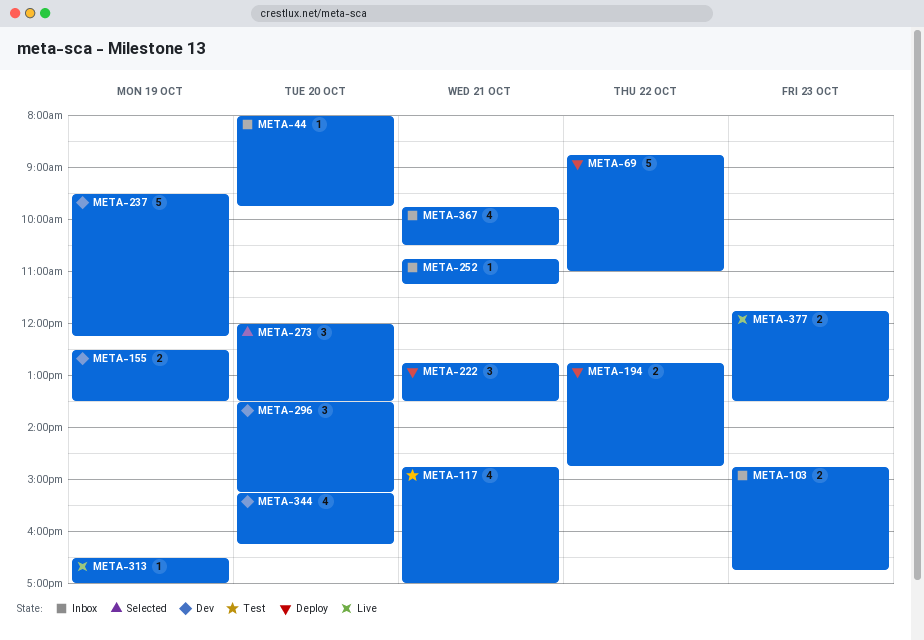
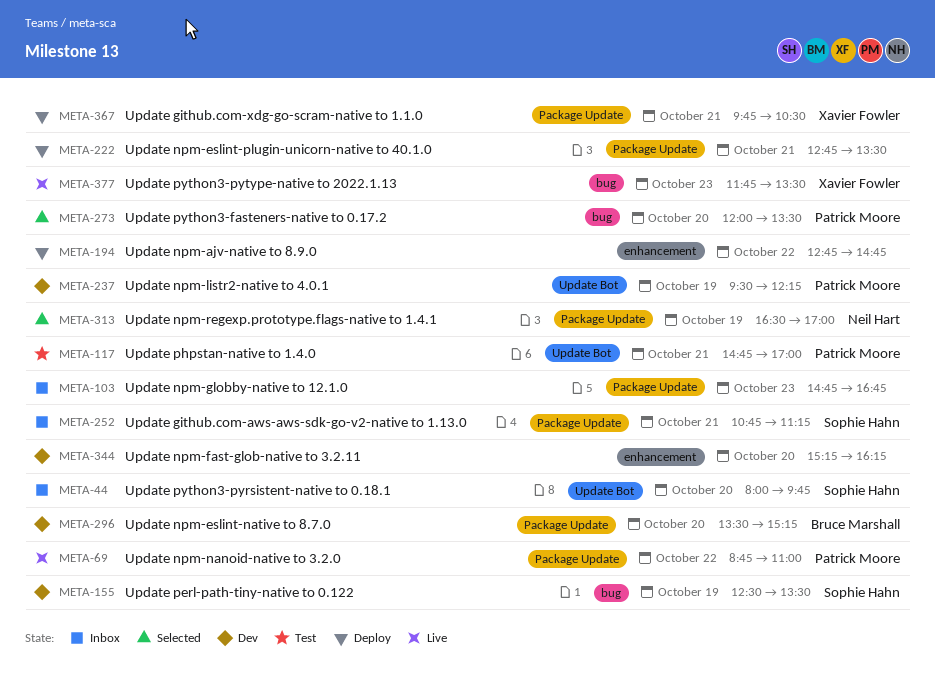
META-69, status: Deploy -> Live
META-313, status: Live -> Selected
META-367, status: Inbox -> Deploy

